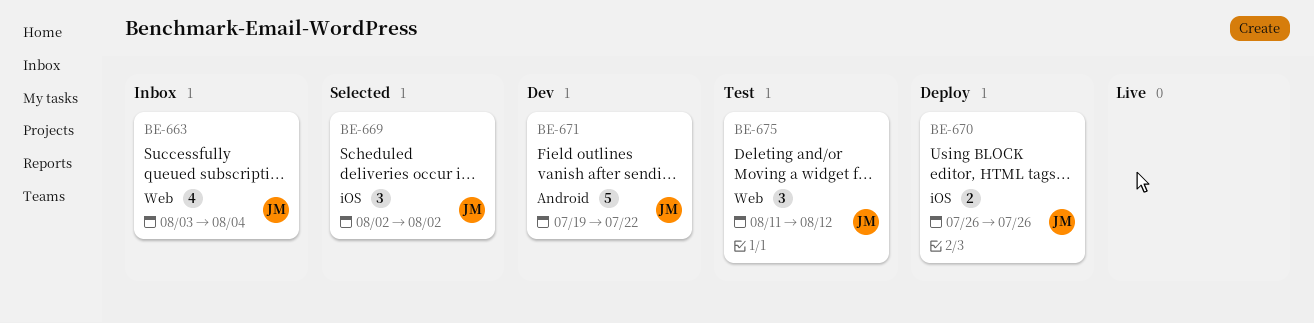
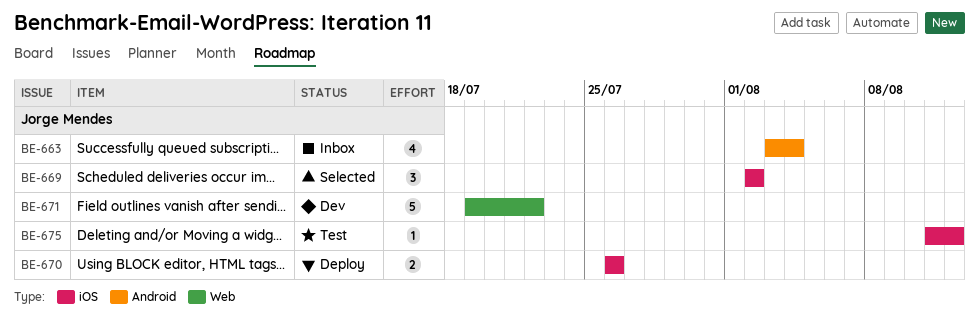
BE-663, label: Web -> Android
BE-671, label: Android -> Web
BE-675, label: Web -> iOS
BE-675, estimate: 3 -> 1

